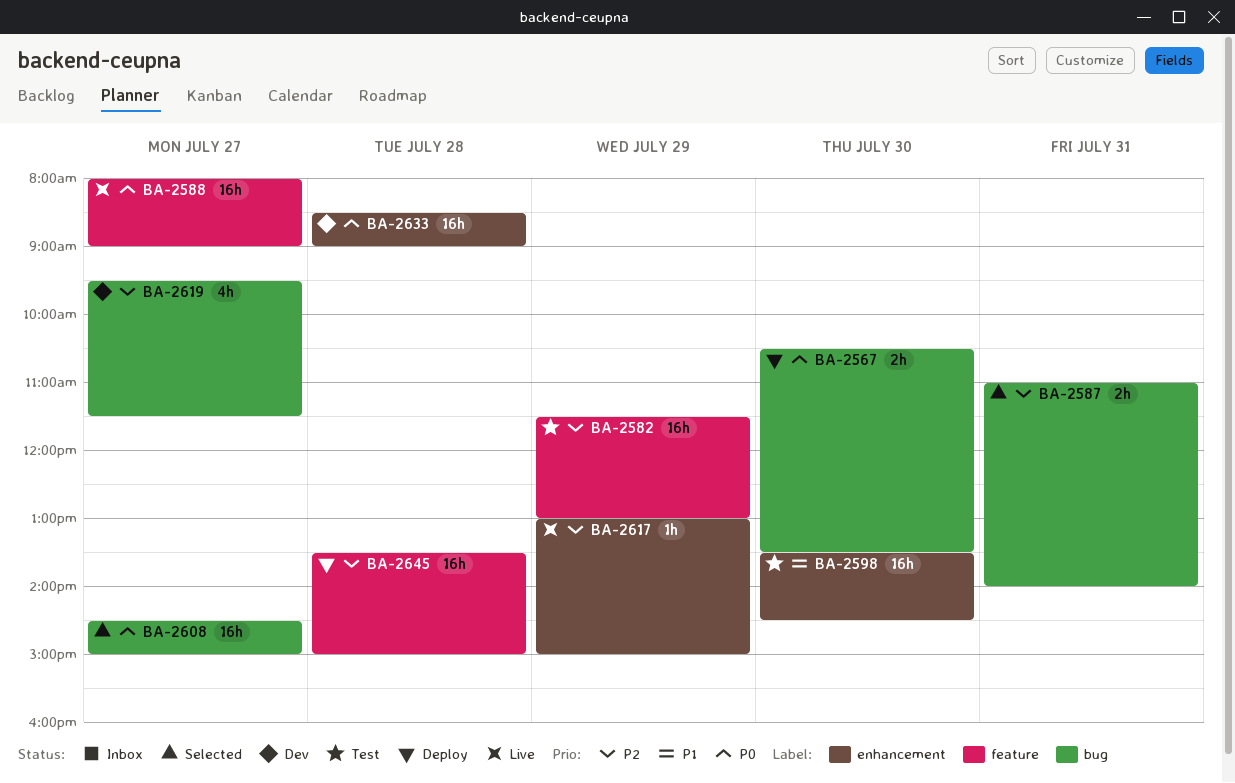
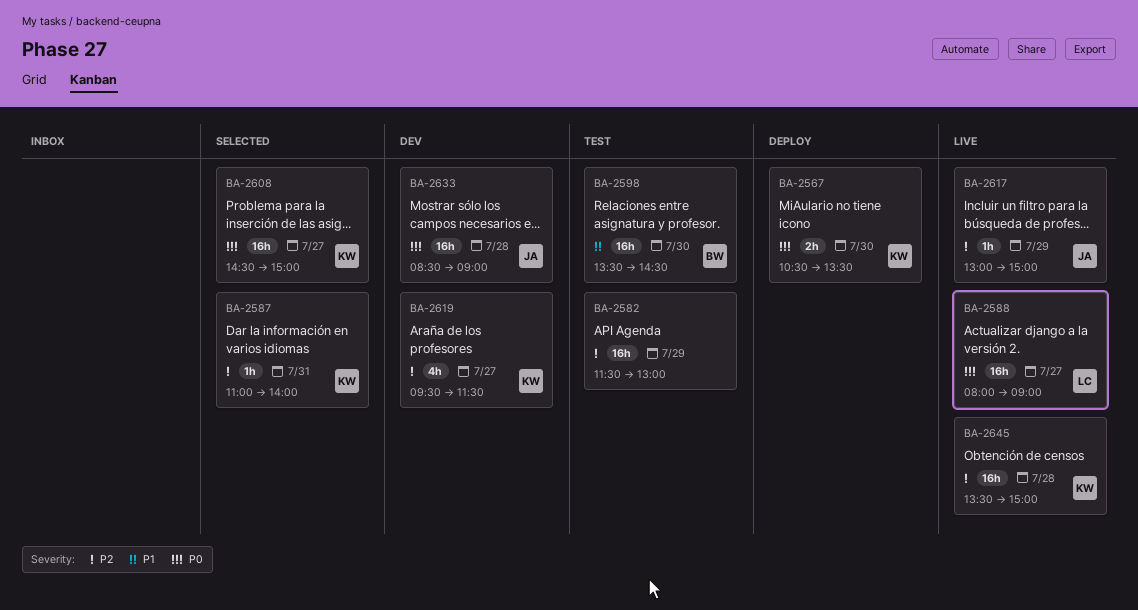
BA-2587, estimate: 2h -> 1h
BA-2645, status: Deploy -> Live

